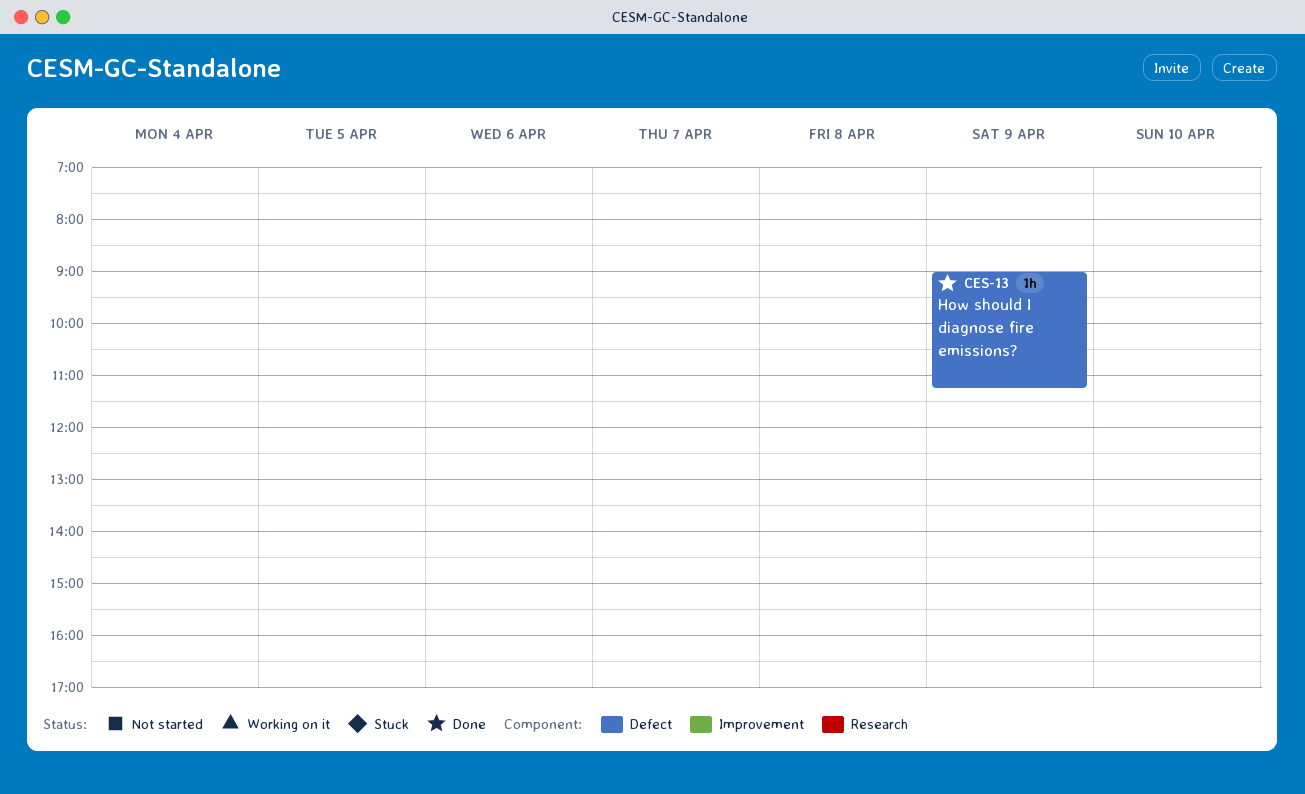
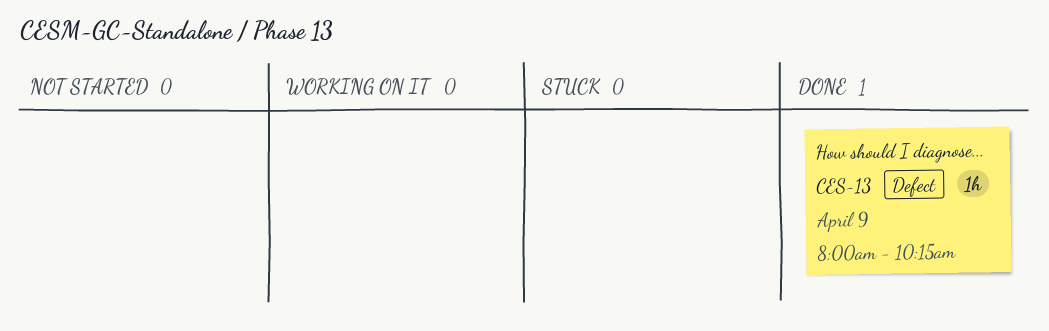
CES-13, begins: 09:00 -> 08:00
CES-13, ends: 11:15 -> 10:15

